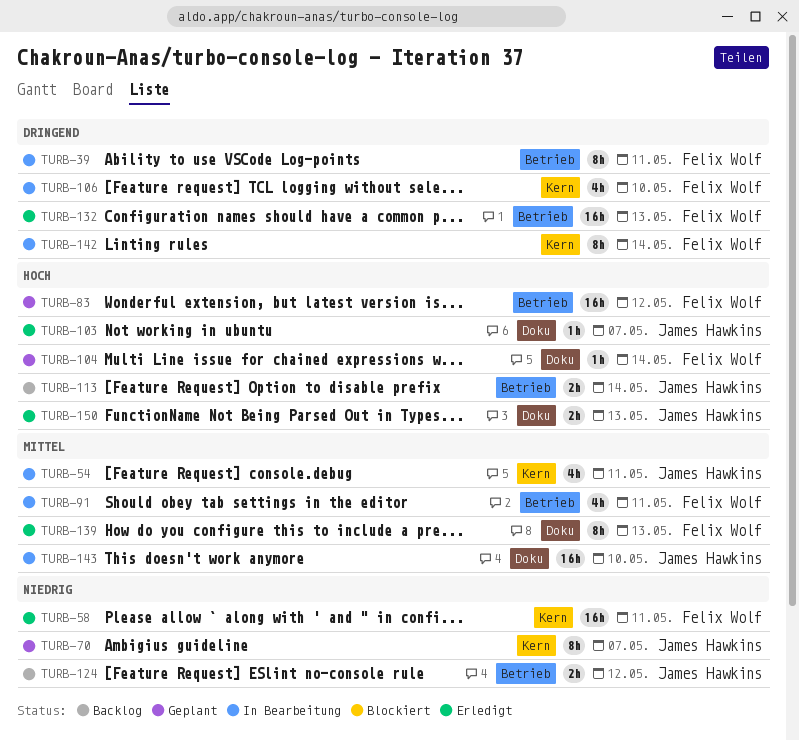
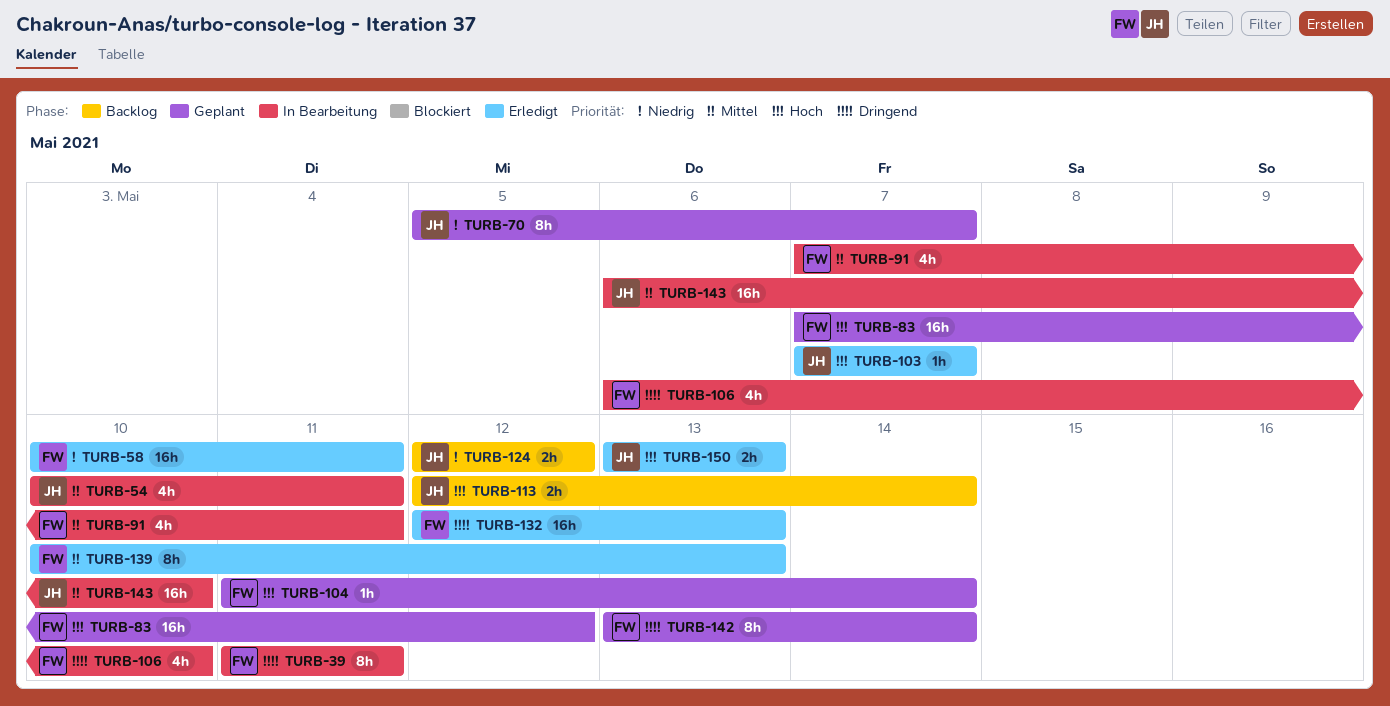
TURB-142, status: In Bearbeitung -> Geplant

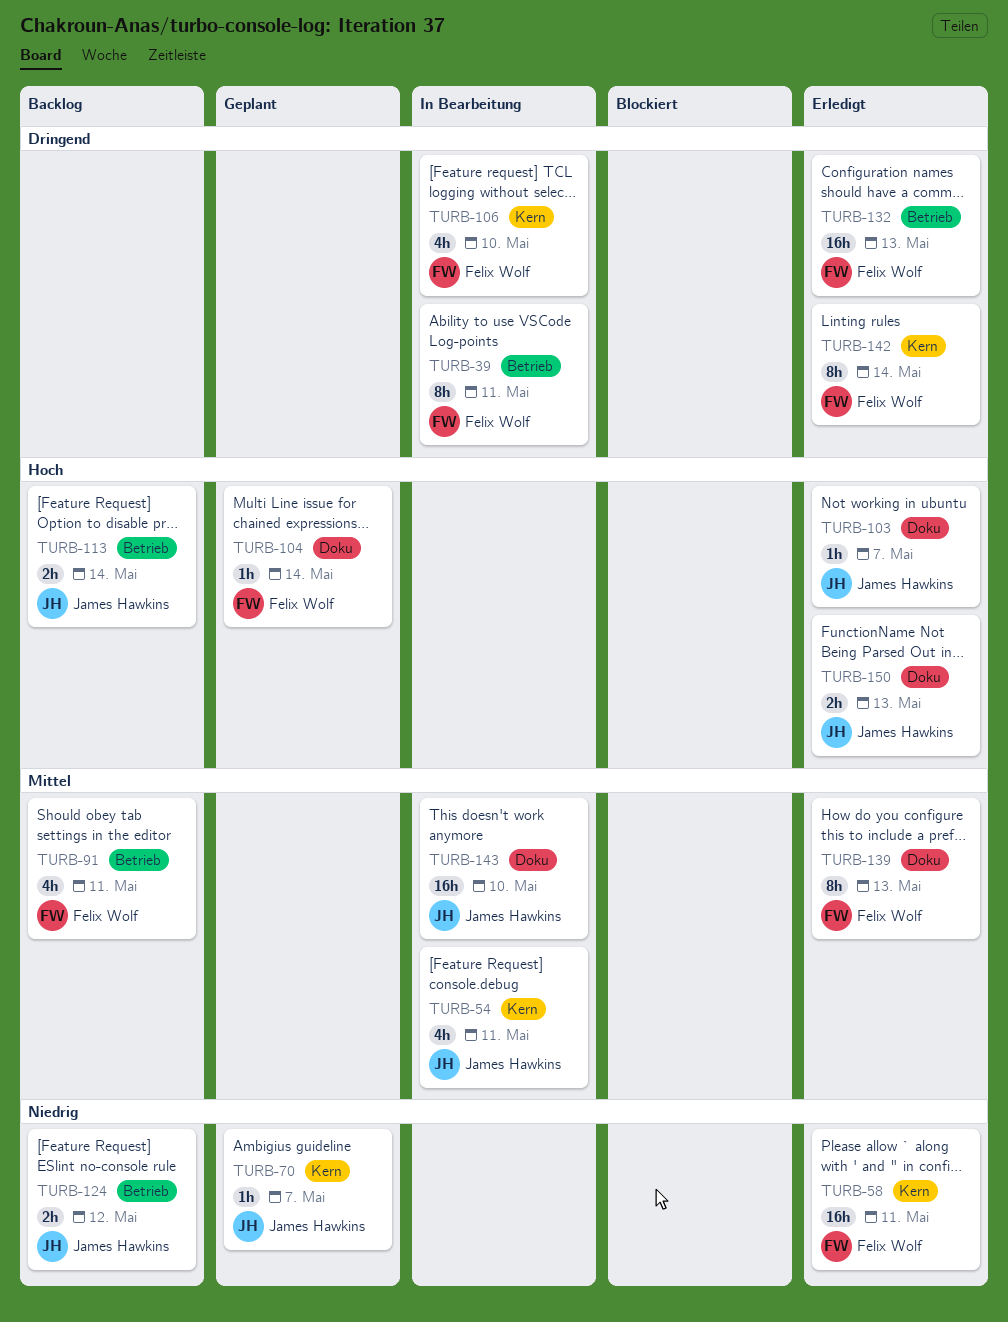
TURB-70, estimate: 8h -> 1h
TURB-83: present -> none
TURB-91, status: In Bearbeitung -> Backlog
TURB-142, status: Geplant -> Erledigt

